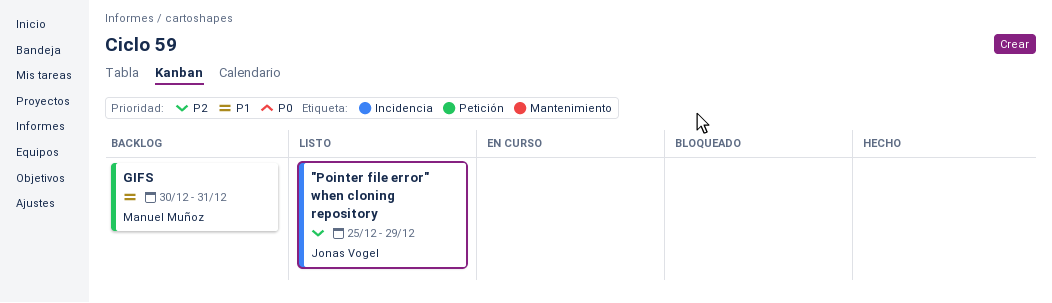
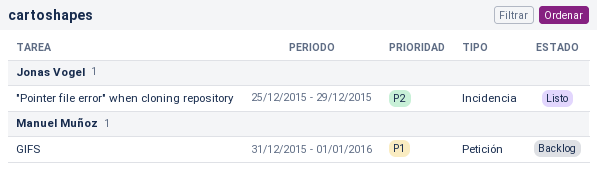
GIFS, start: Dec 30 -> Dec 31
GIFS, due: Dec 31 -> Jan 1

